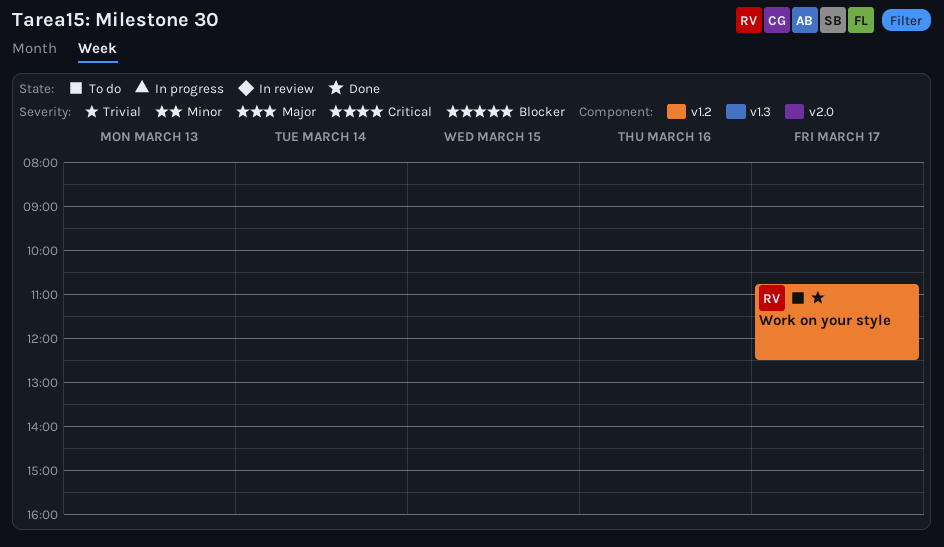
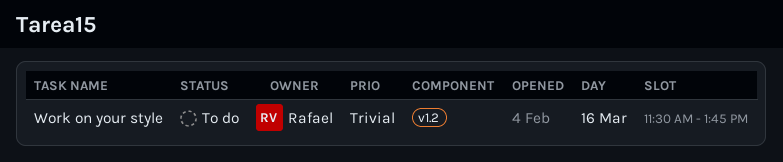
Work on your style, day: Mar 17 -> Mar 16
Work on your style, begins: 10:45 -> 11:30
Work on your style, ends: 12:30 -> 13:45

